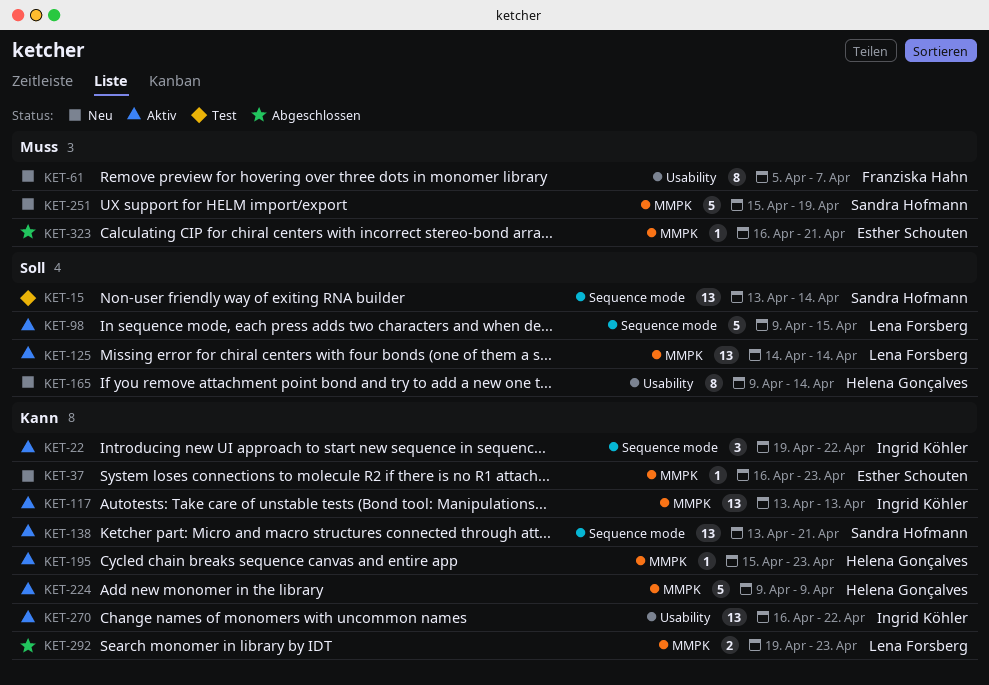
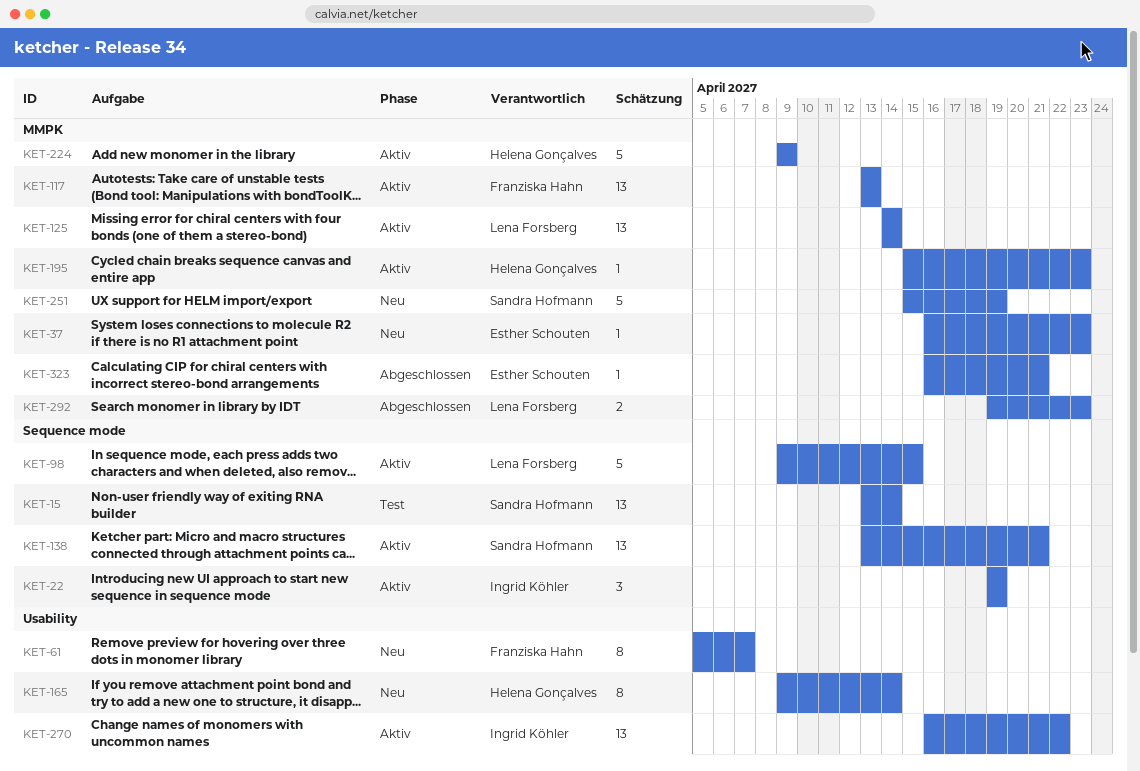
KET-22, due: Apr 22 -> Apr 19
KET-117, owner: Ingrid Köhler -> Franziska Hahn

